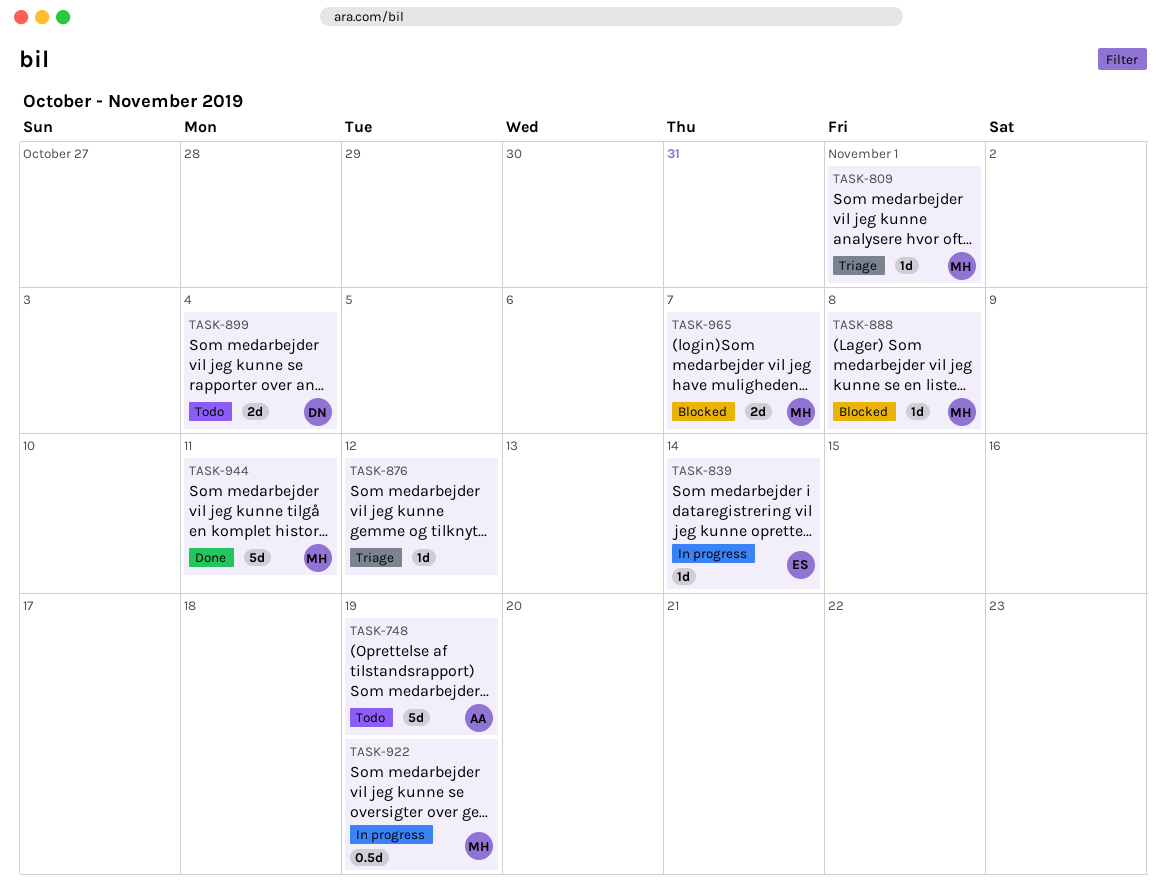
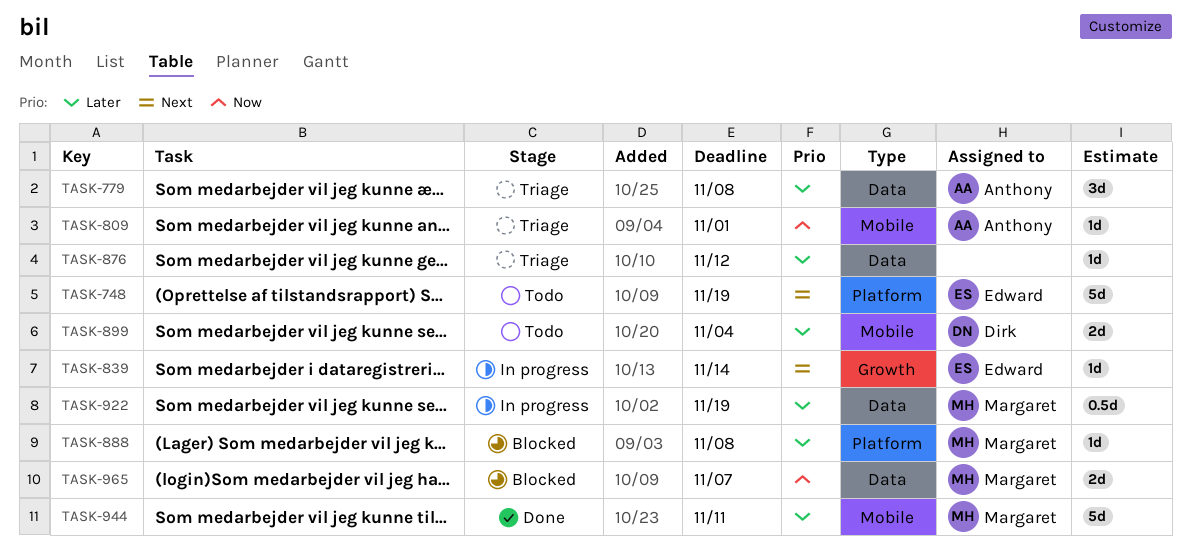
TASK-748, owner: Anthony -> Edward
TASK-779: none -> present
TASK-809, owner: Margaret -> Anthony

